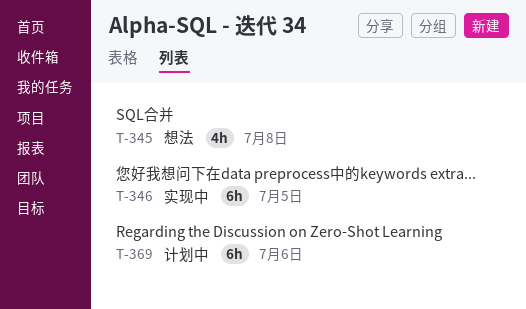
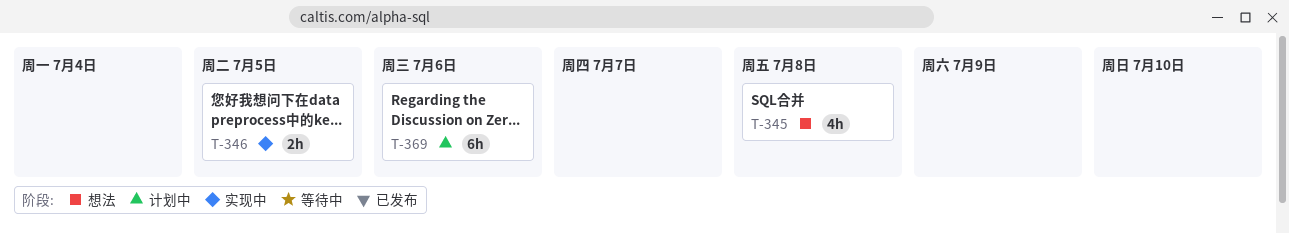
T-346, estimate: 6h -> 2h

